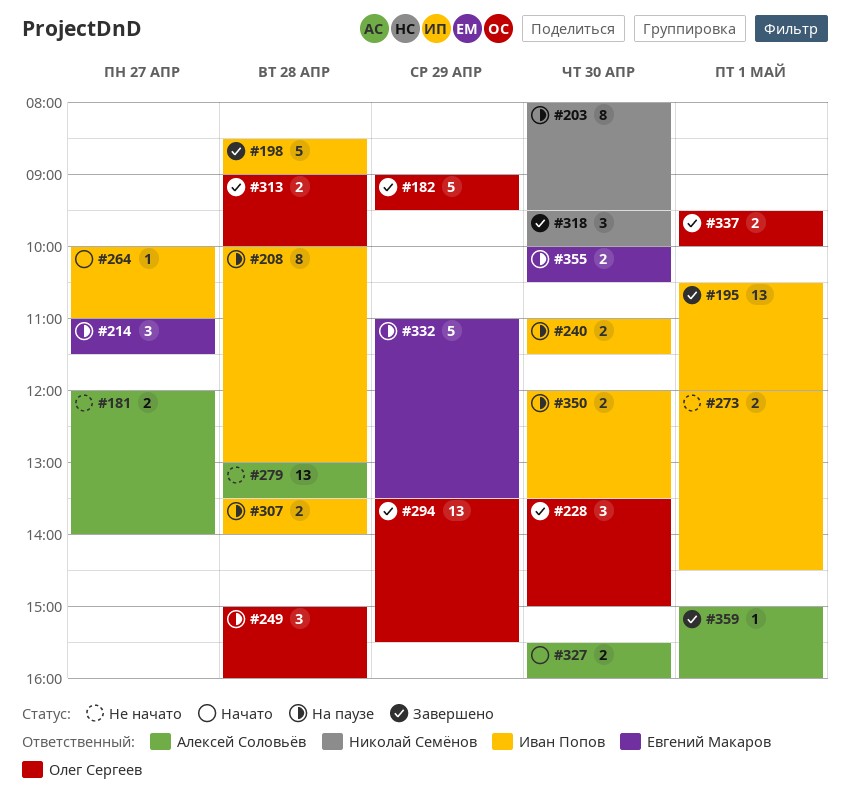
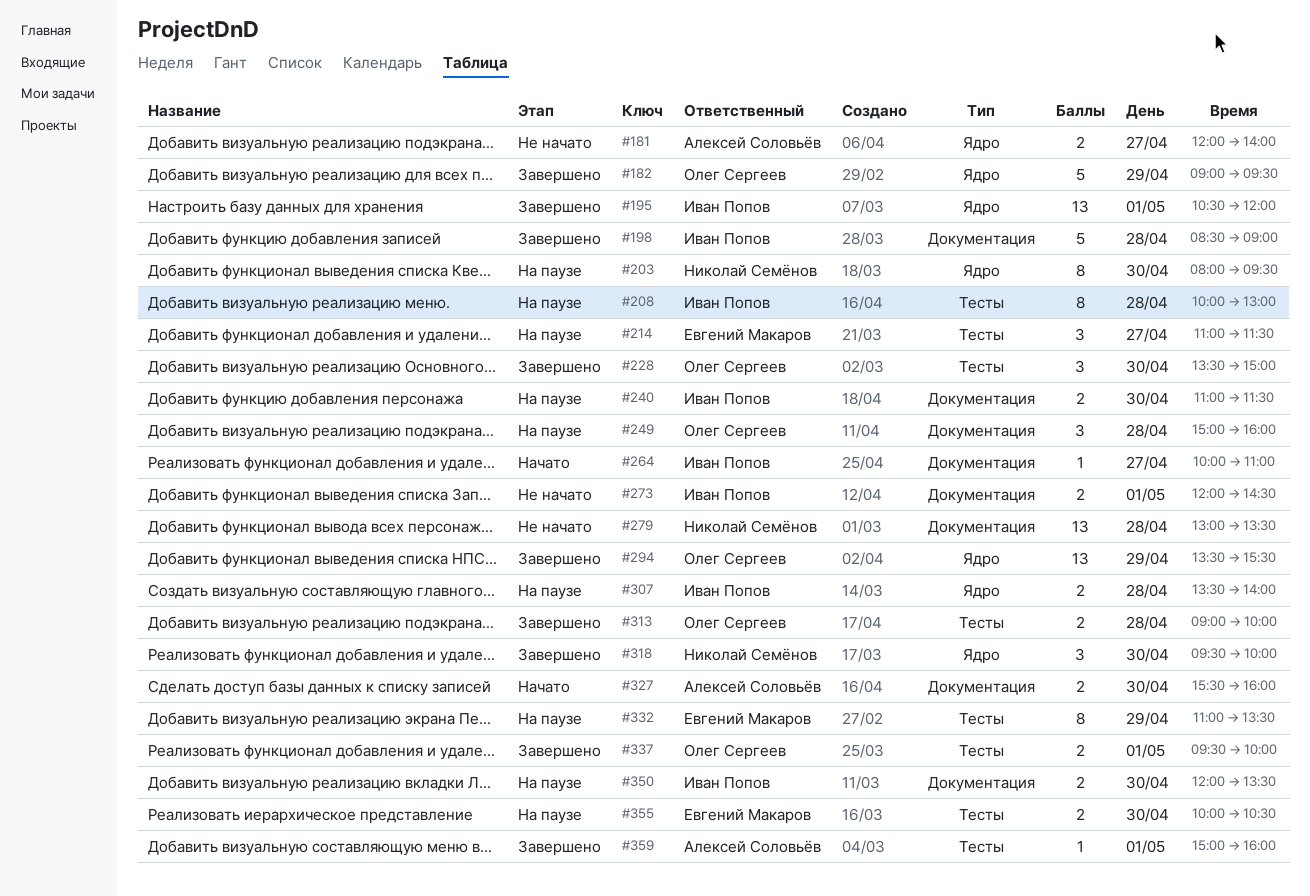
#279, owner: Алексей Соловьёв -> Николай Семёнов
#332, estimate: 5 -> 8

